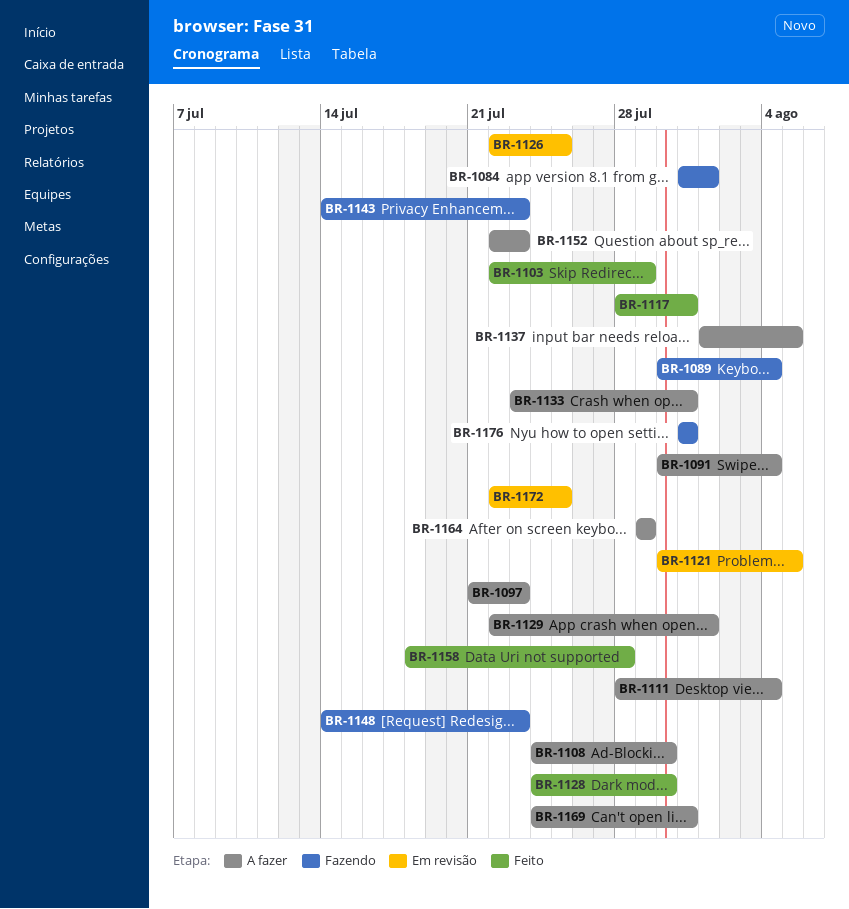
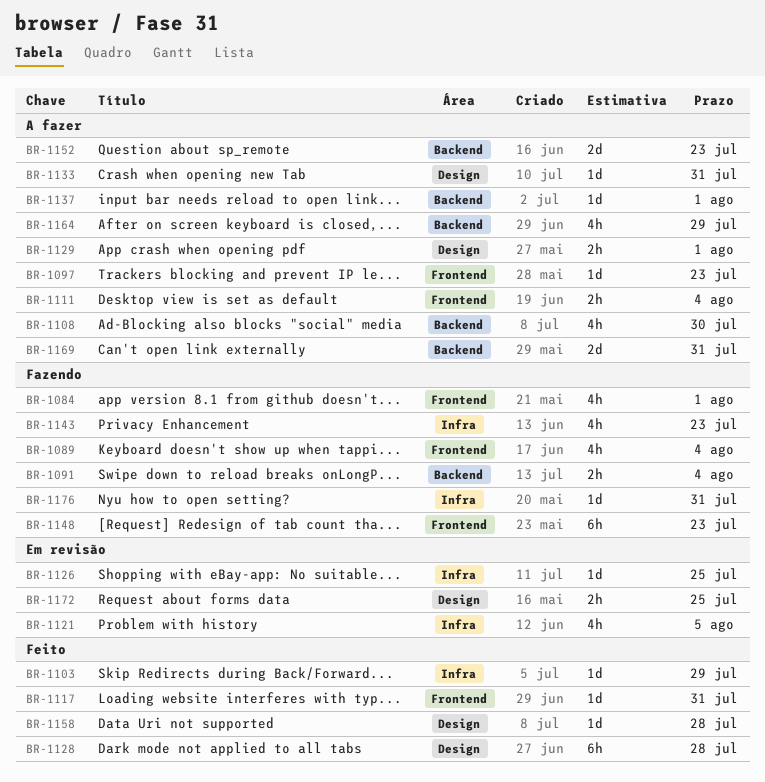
BR-1091, status: A fazer -> Fazendo
BR-1128, due: Jul 30 -> Jul 28
BR-1137, due: Aug 5 -> Aug 1

